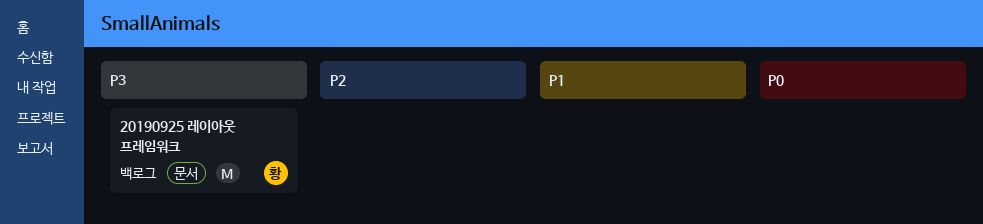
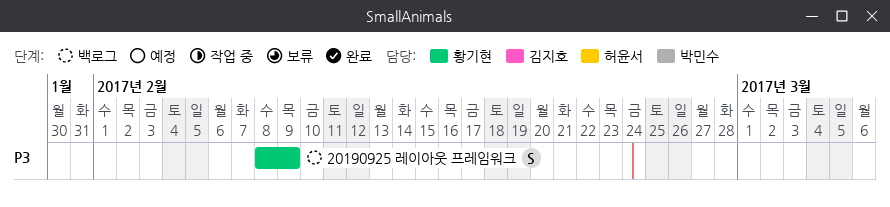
20190925 레이아웃 프레임워크, estimate: M -> S

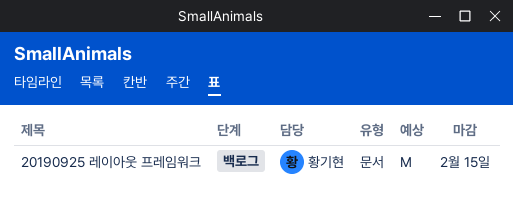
20190925 레이아웃 프레임워크, estimate: S -> M
20190925 레이아웃 프레임워크, due: Feb 9 -> Feb 15

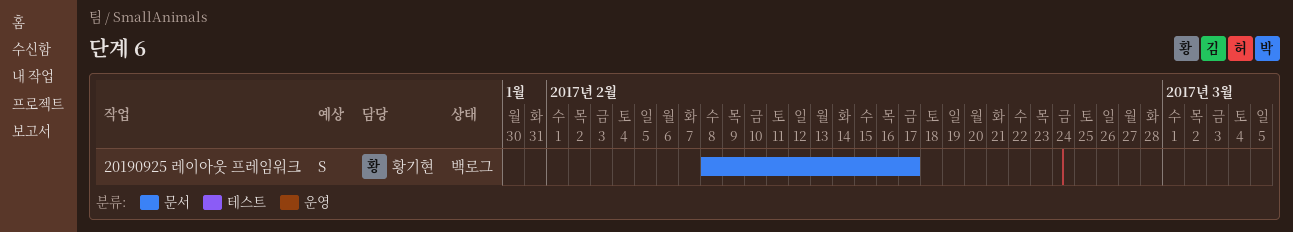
20190925 레이아웃 프레임워크, estimate: M -> S
20190925 레이아웃 프레임워크, due: Feb 15 -> Feb 17

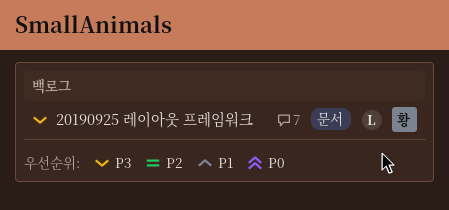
20190925 레이아웃 프레임워크, estimate: S -> L

